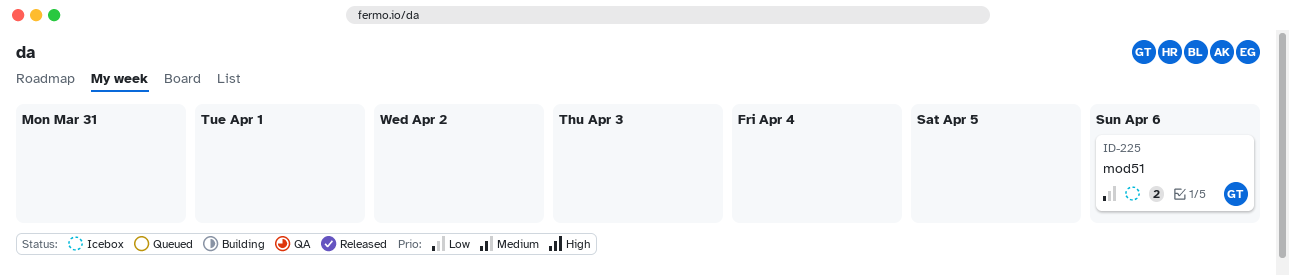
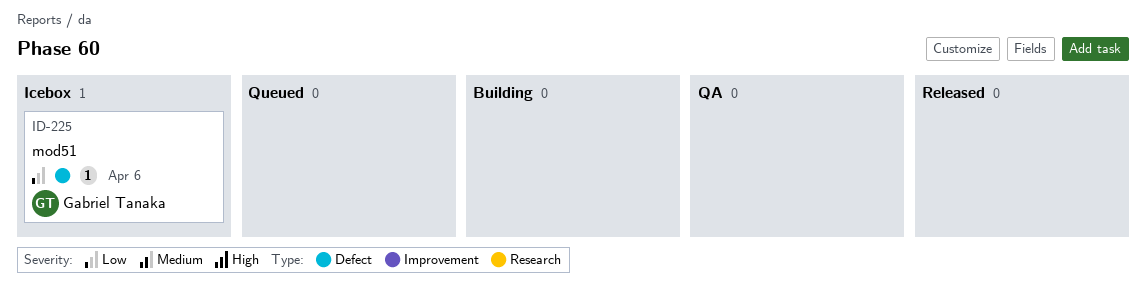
ID-225, estimate: 2 -> 1

